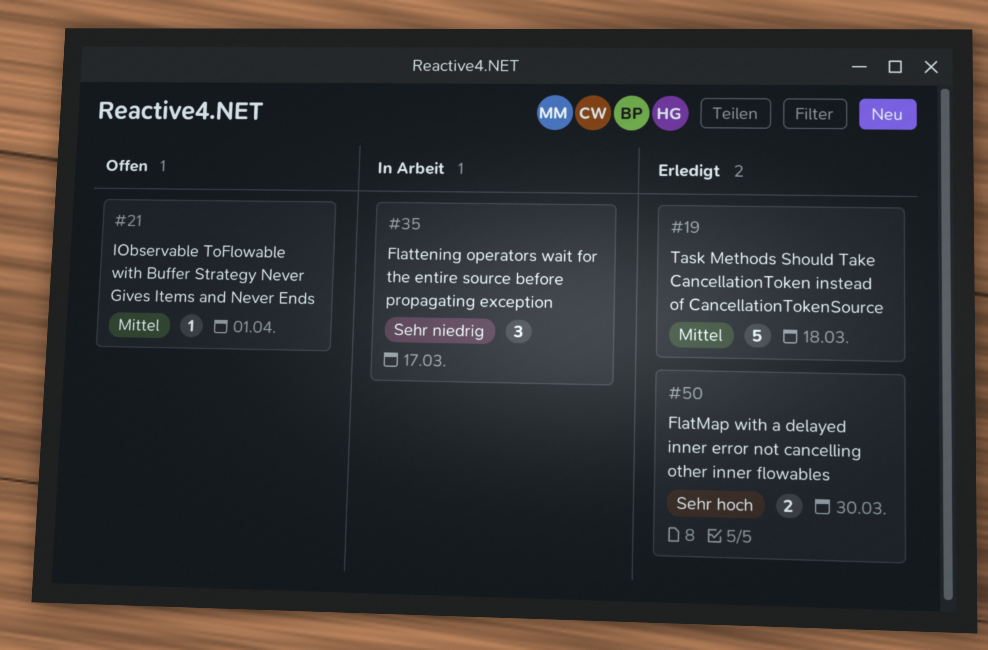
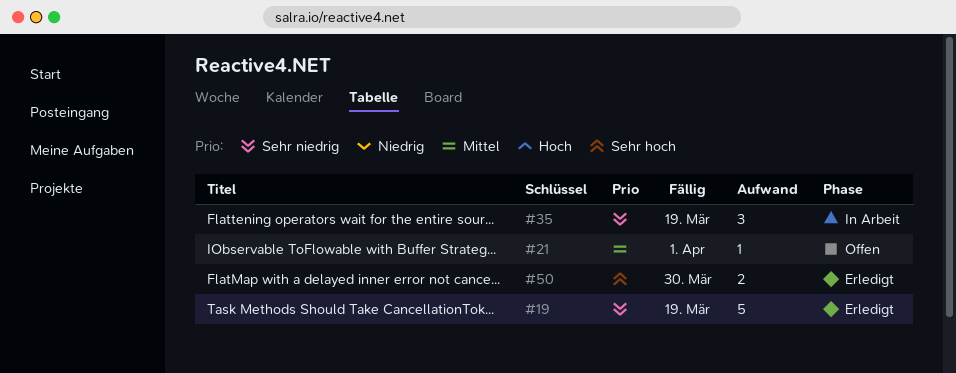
#19, priority: Mittel -> Sehr niedrig
#19, due: Mar 18 -> Mar 19
#35, due: Mar 17 -> Mar 19

